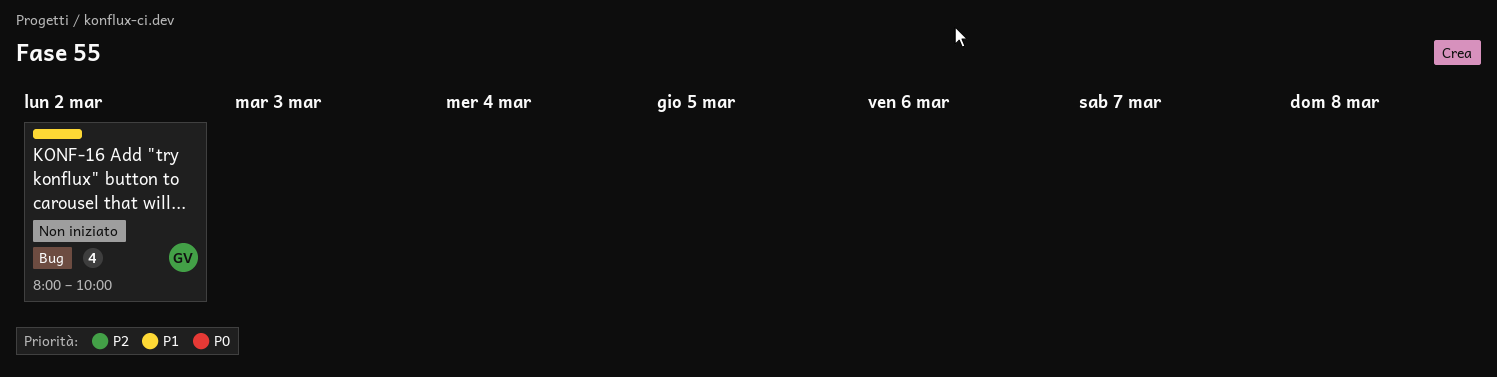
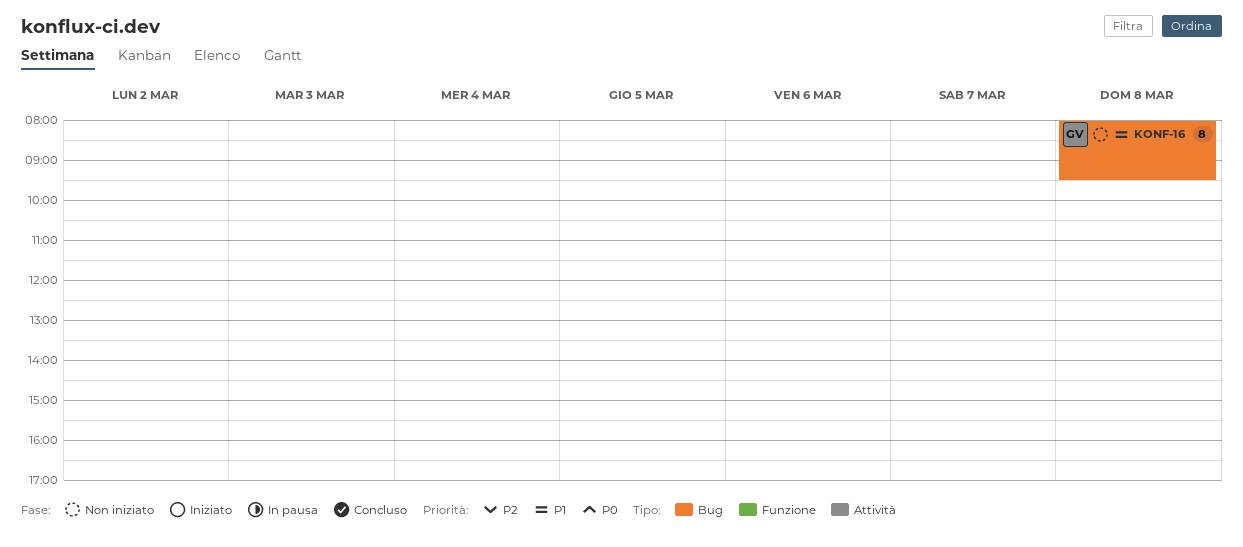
KONF-16, estimate: 4 -> 8
KONF-16, day: Mar 2 -> Mar 8
KONF-16, ends: 10:00 -> 09:30

